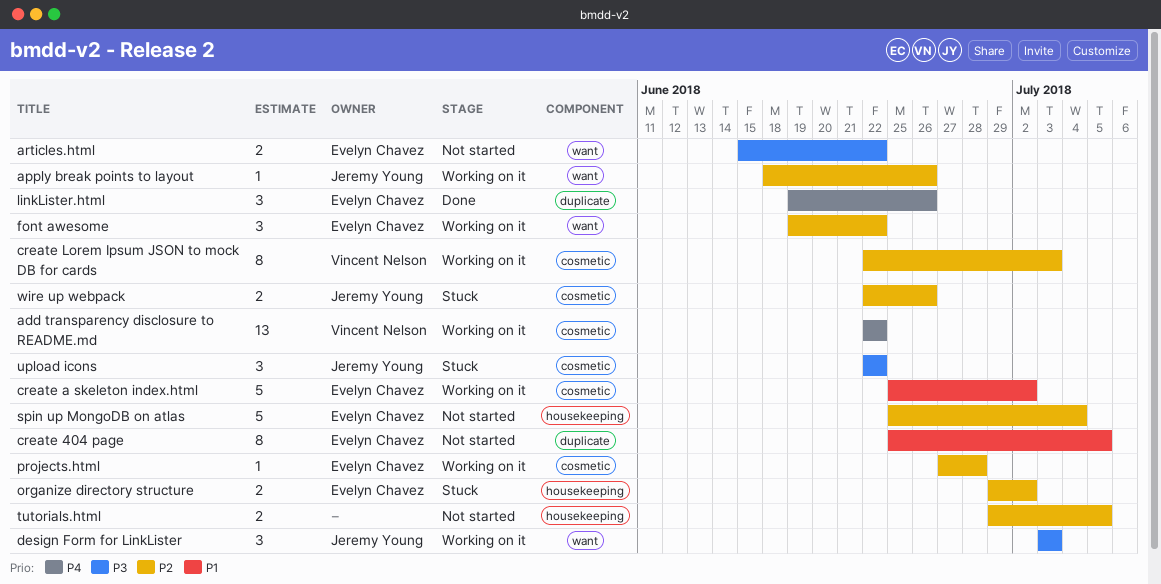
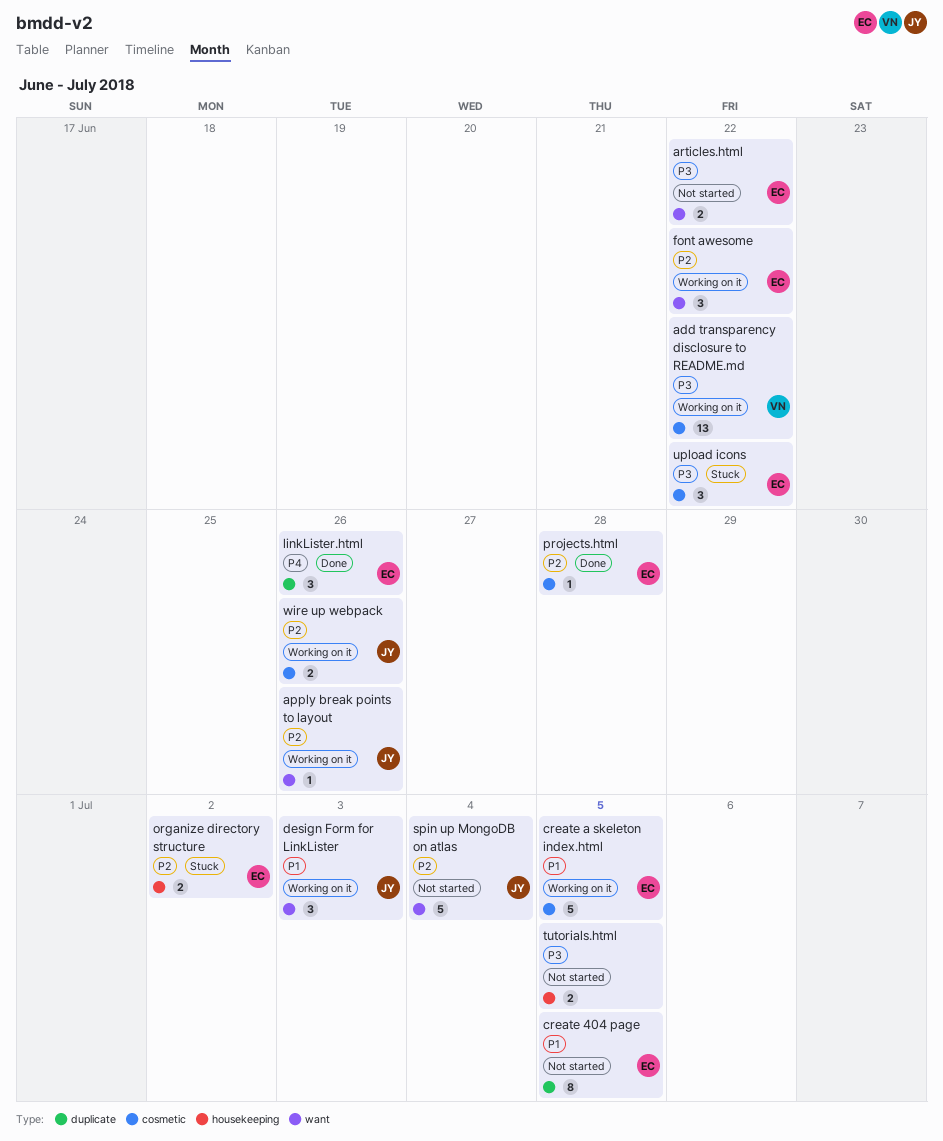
add transparency disclosure to README.md, priority: P4 -> P3
create a skeleton index.html, due: Jul 2 -> Jul 5
create Lorem Ipsum JSON to mock DB for cards: present -> none
design Form for LinkLister, priority: P3 -> P1
projects.html, status: Working on it -> Done
spin up MongoDB on atlas, owner: Evelyn Chavez -> Jeremy Young
spin up MongoDB on atlas, label: housekeeping -> want
tutorials.html, priority: P2 -> P3
upload icons, owner: Jeremy Young -> Evelyn Chavez
wire up webpack, status: Stuck -> Working on it

